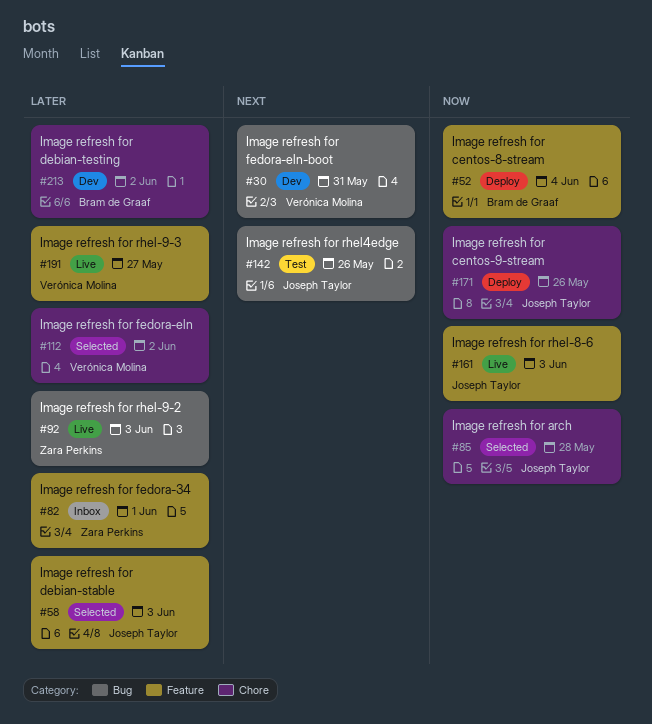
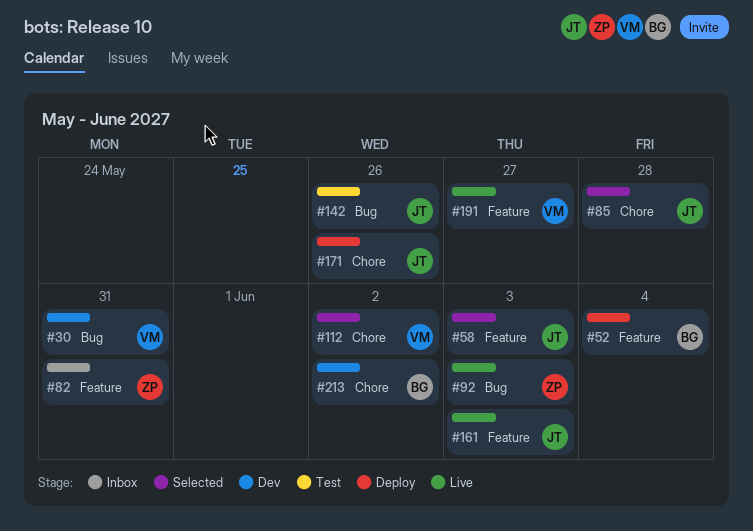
#82, due: Jun 1 -> May 31

